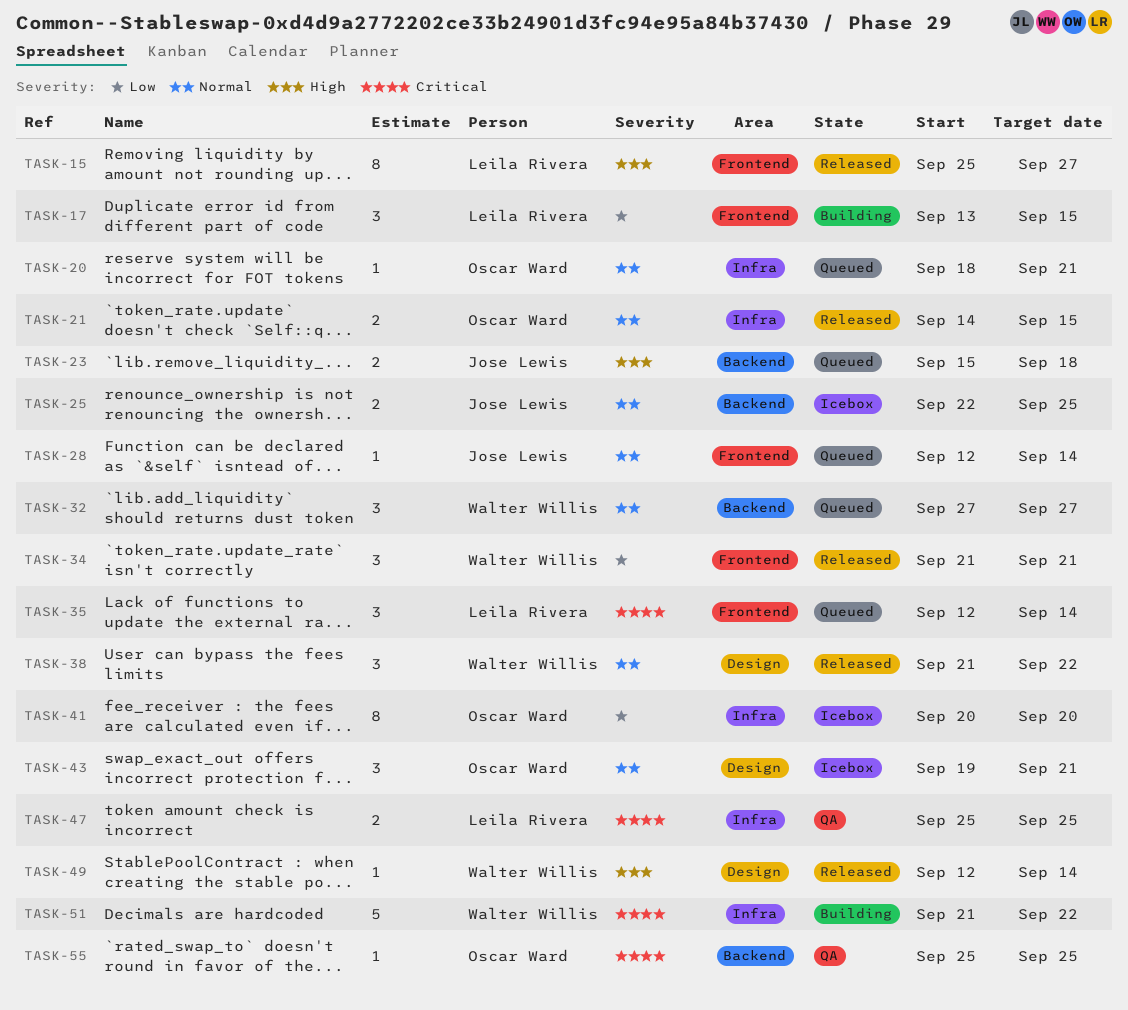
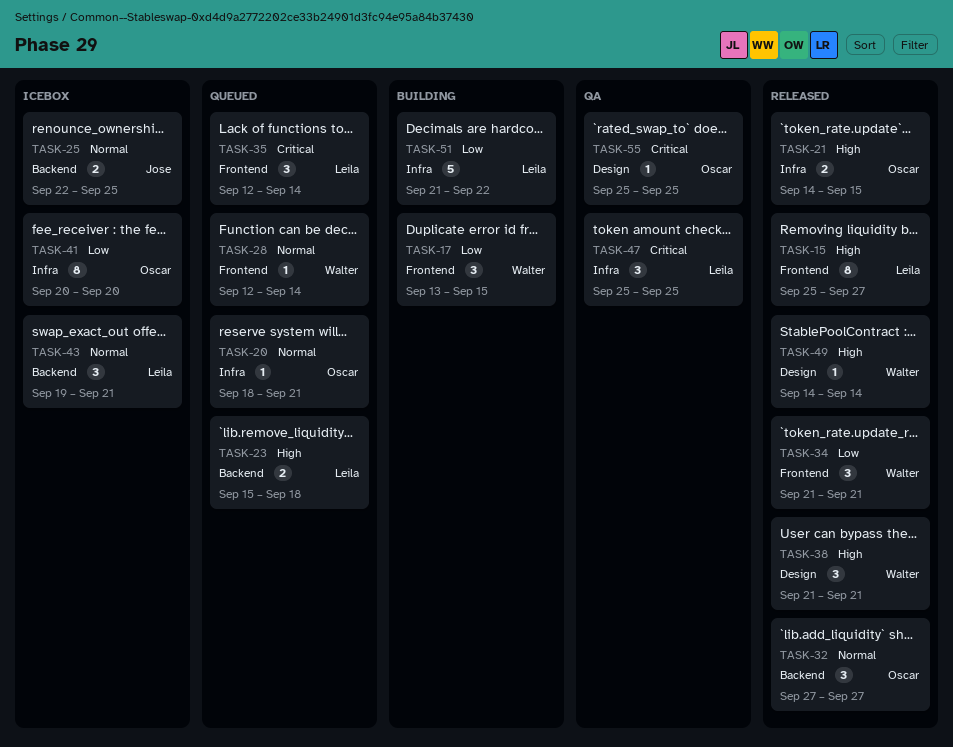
TASK-17, owner: Leila Rivera -> Walter Willis
TASK-21, priority: Normal -> High
TASK-23, owner: Jose Lewis -> Leila Rivera
TASK-28, owner: Jose Lewis -> Walter Willis
TASK-32, status: Queued -> Released
TASK-32, owner: Walter Willis -> Oscar Ward
TASK-38, priority: Normal -> High
TASK-38, due: Sep 22 -> Sep 21
TASK-43, owner: Oscar Ward -> Leila Rivera
TASK-43, label: Design -> Backend
TASK-47, estimate: 2 -> 3
TASK-49, start: Sep 12 -> Sep 14
TASK-51, owner: Walter Willis -> Leila Rivera
TASK-51, priority: Critical -> Low
TASK-55, label: Backend -> Design

